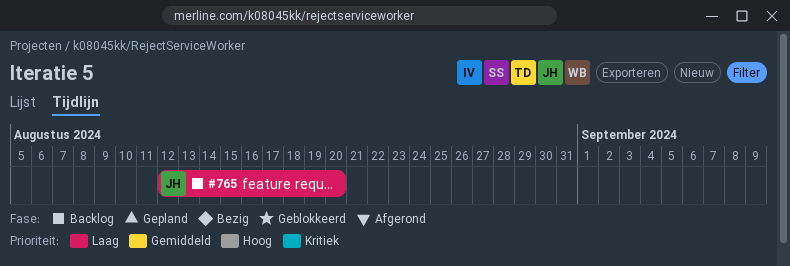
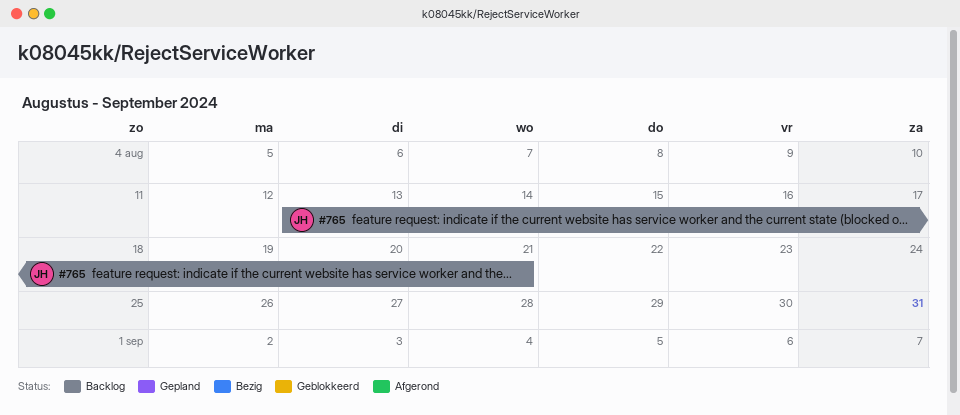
#765, start: Aug 12 -> Aug 13
#765, due: Aug 20 -> Aug 21

